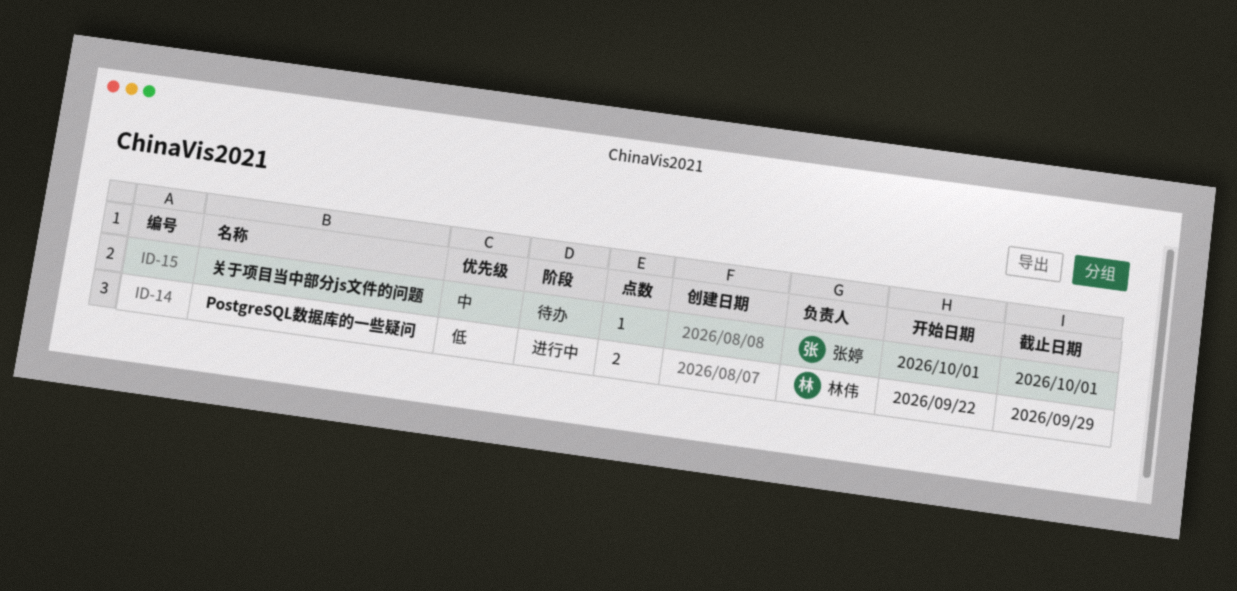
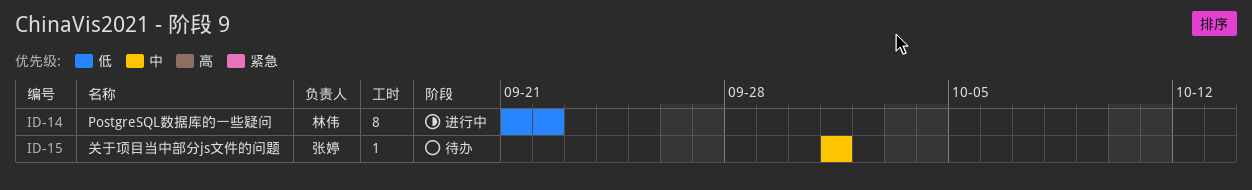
ID-14, estimate: 2 -> 8
ID-14, start: Sep 22 -> Sep 21
ID-14, due: Sep 29 -> Sep 22

